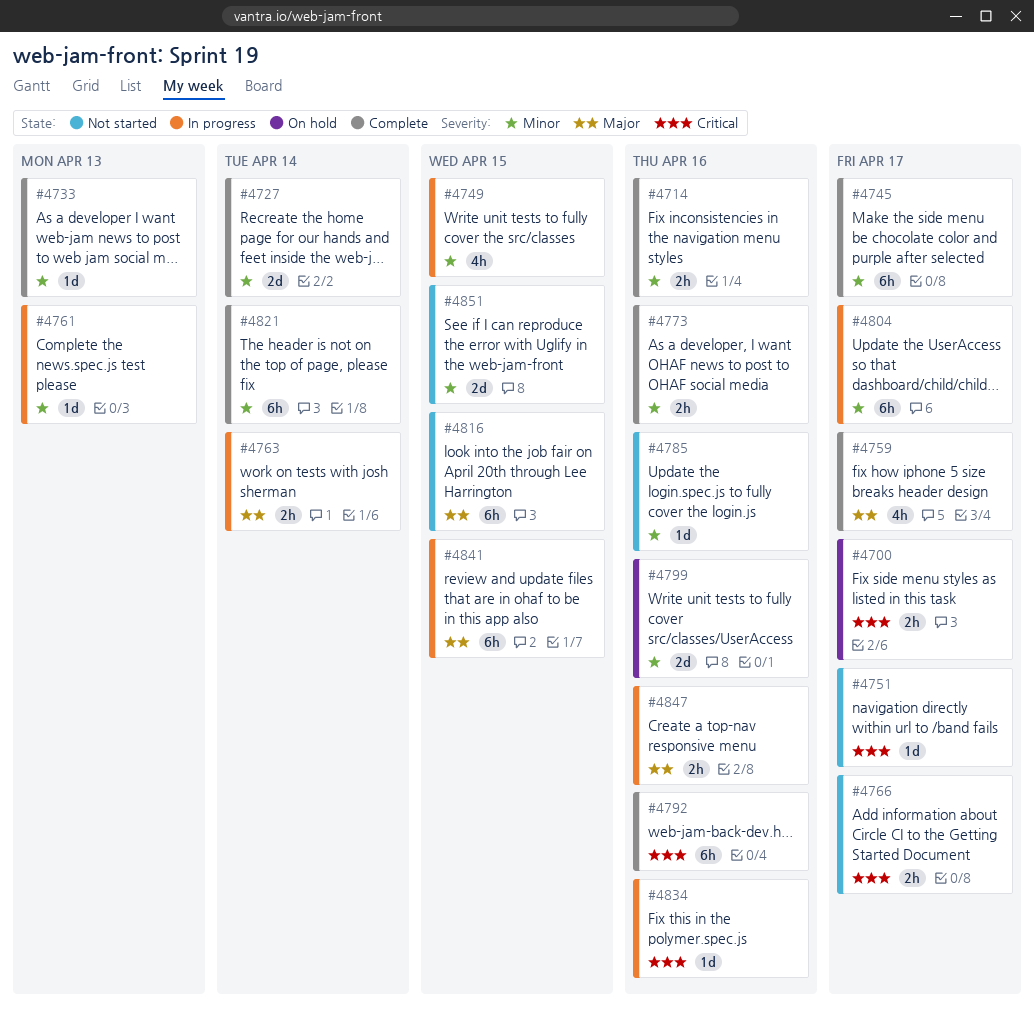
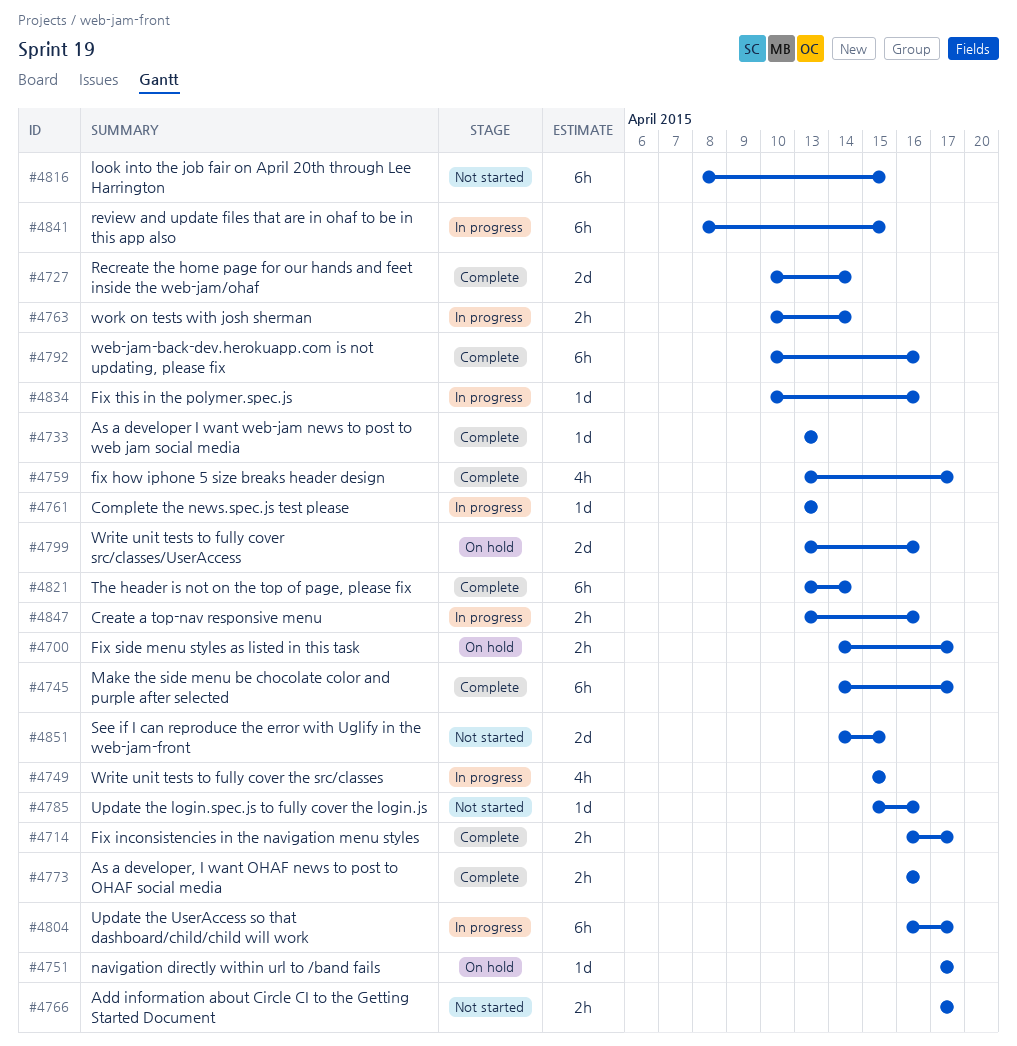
#4714, due: Apr 16 -> Apr 17
#4751, status: Not started -> On hold

